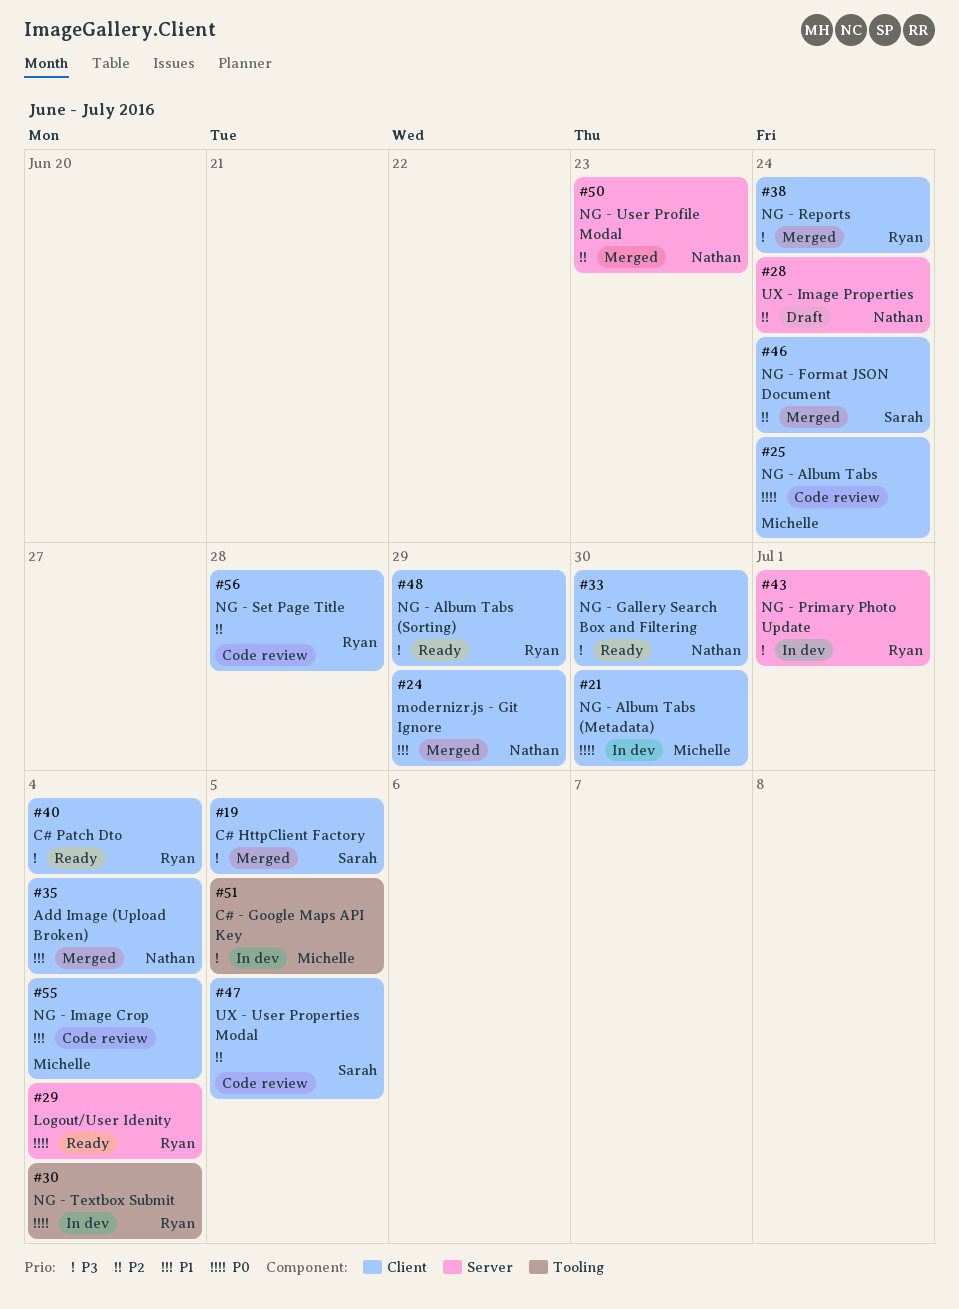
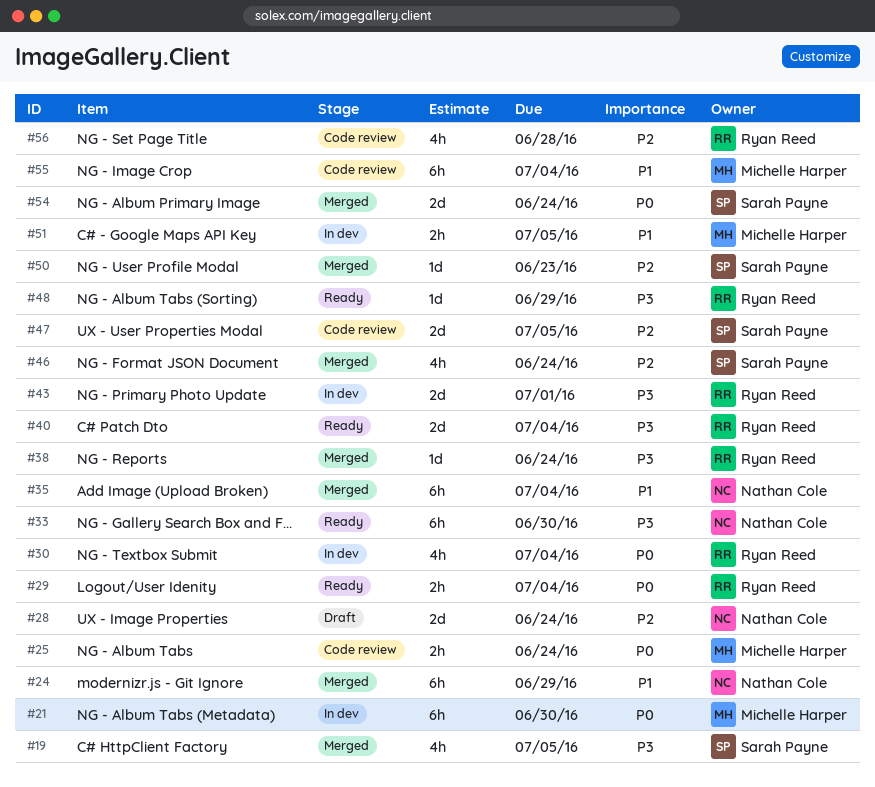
#50, owner: Nathan Cole -> Sarah Payne
#51, priority: P3 -> P1
#54: none -> present

